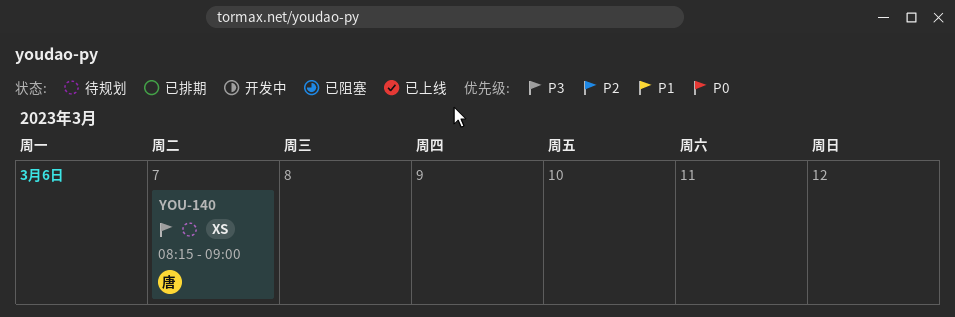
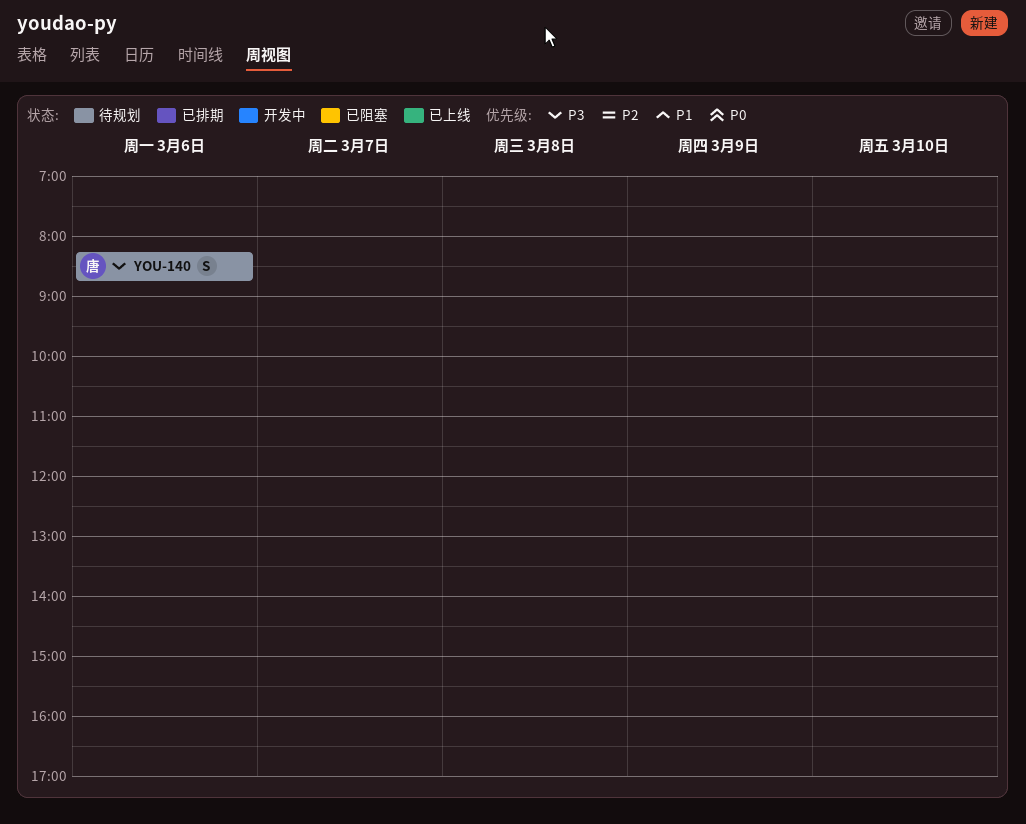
YOU-140, estimate: XS -> S
YOU-140, day: Mar 7 -> Mar 6
YOU-140, ends: 09:00 -> 08:45

